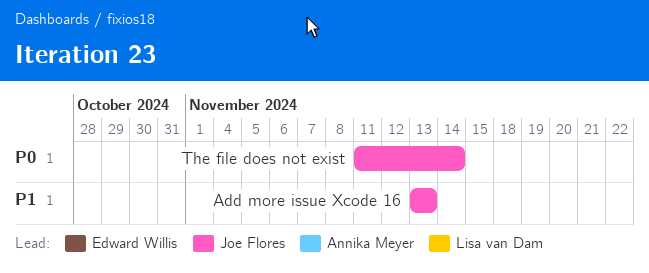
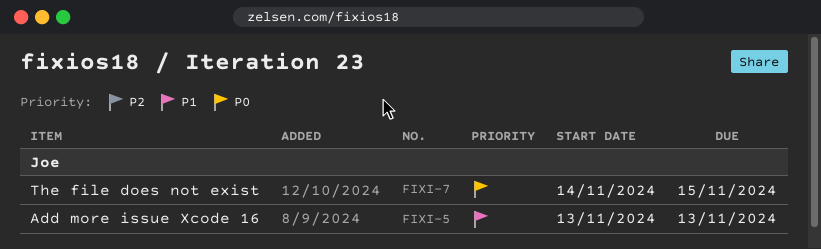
The file does not exist, start: Nov 11 -> Nov 14
The file does not exist, due: Nov 14 -> Nov 15

